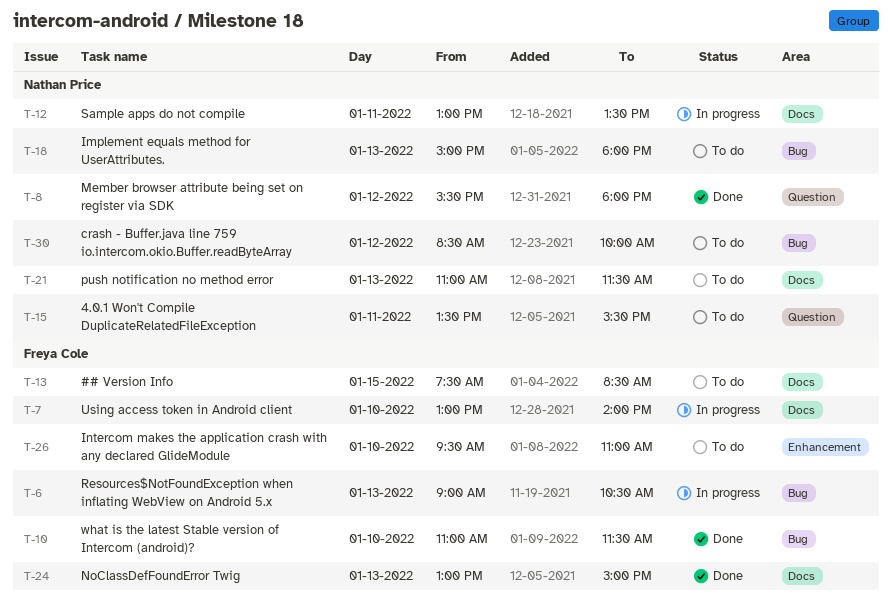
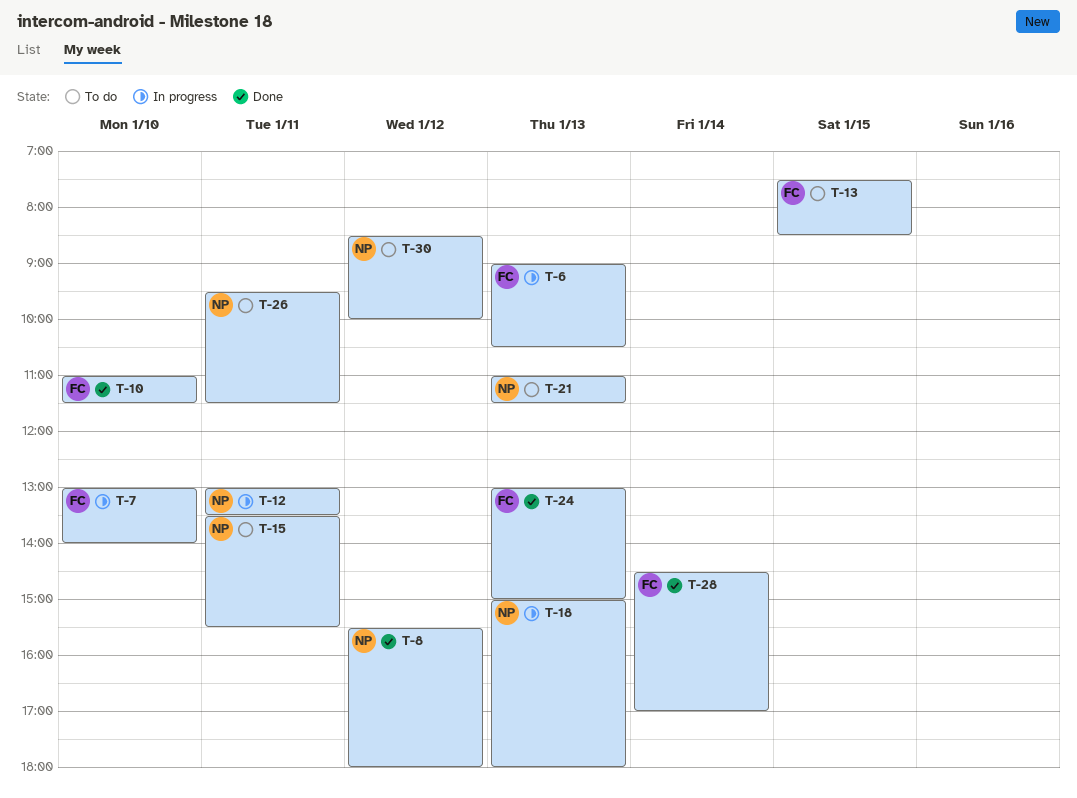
T-18, status: To do -> In progress
T-26, owner: Freya Cole -> Nathan Price
T-26, day: Jan 10 -> Jan 11
T-26, ends: 11:00 -> 11:30
T-28: none -> present

